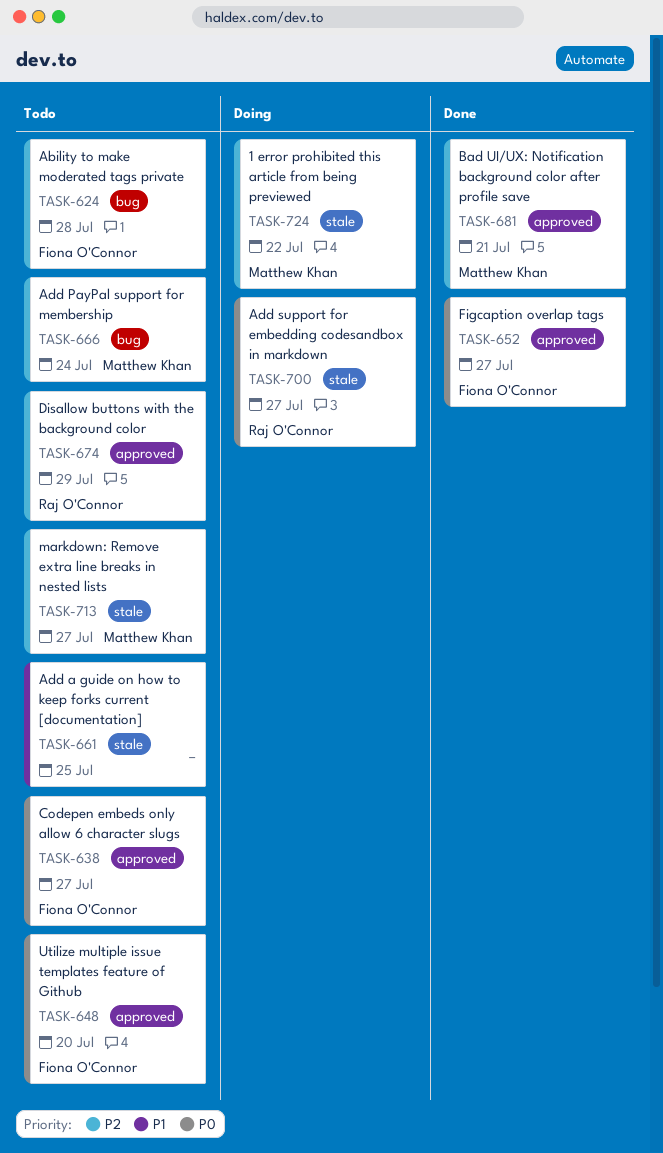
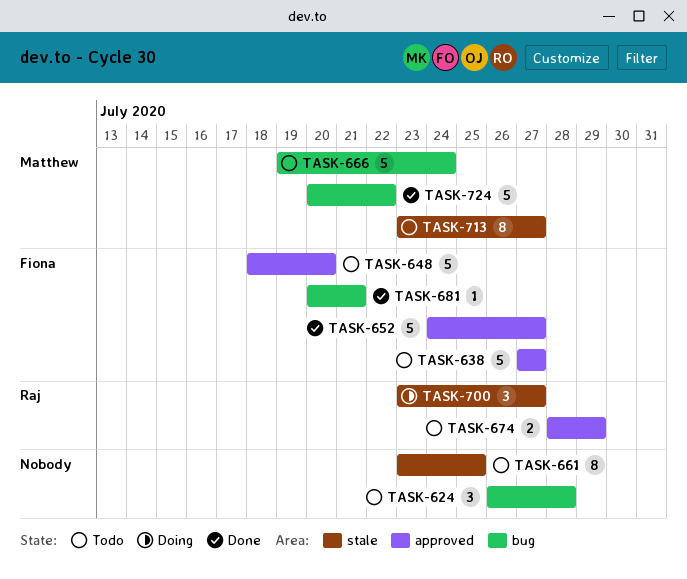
TASK-624, owner: Fiona O'Connor -> none
TASK-681, owner: Matthew Khan -> Fiona O'Connor
TASK-681, label: approved -> bug
TASK-724, status: Doing -> Done
TASK-724, label: stale -> bug

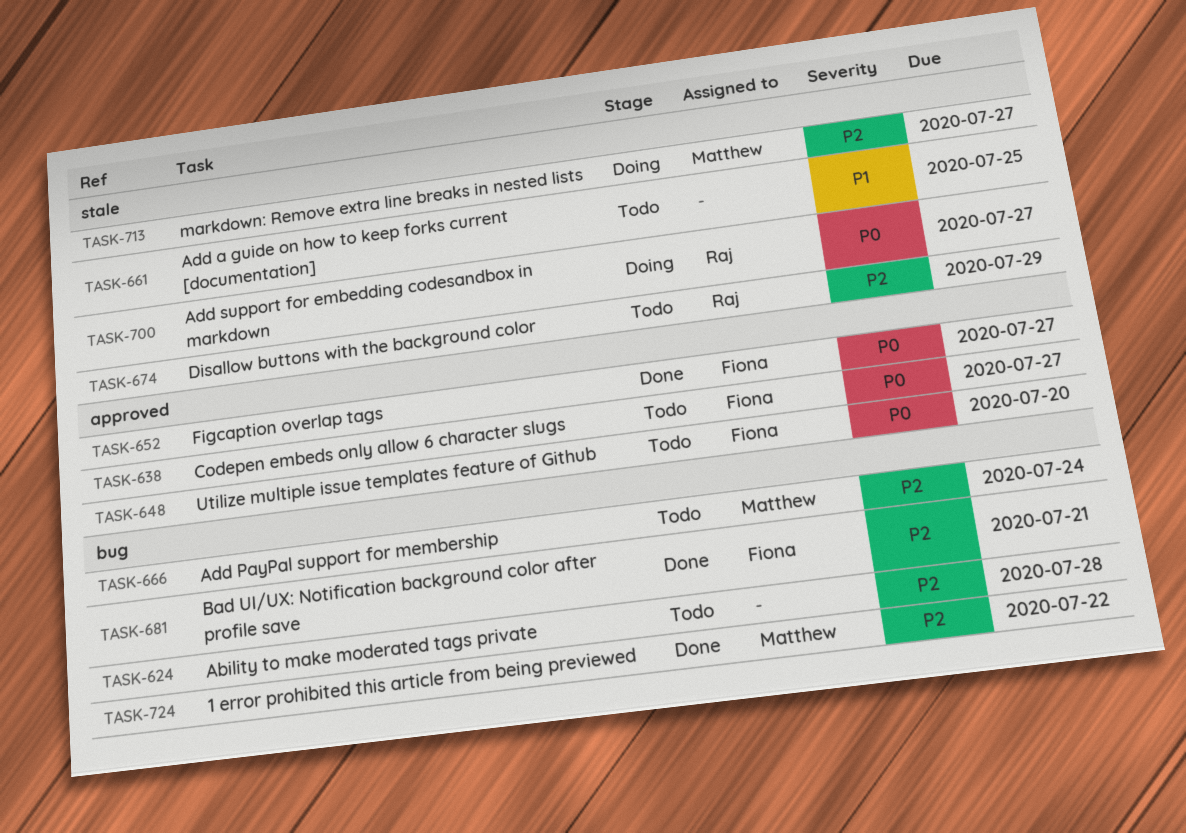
TASK-674, label: approved -> stale
TASK-713, status: Todo -> Doing

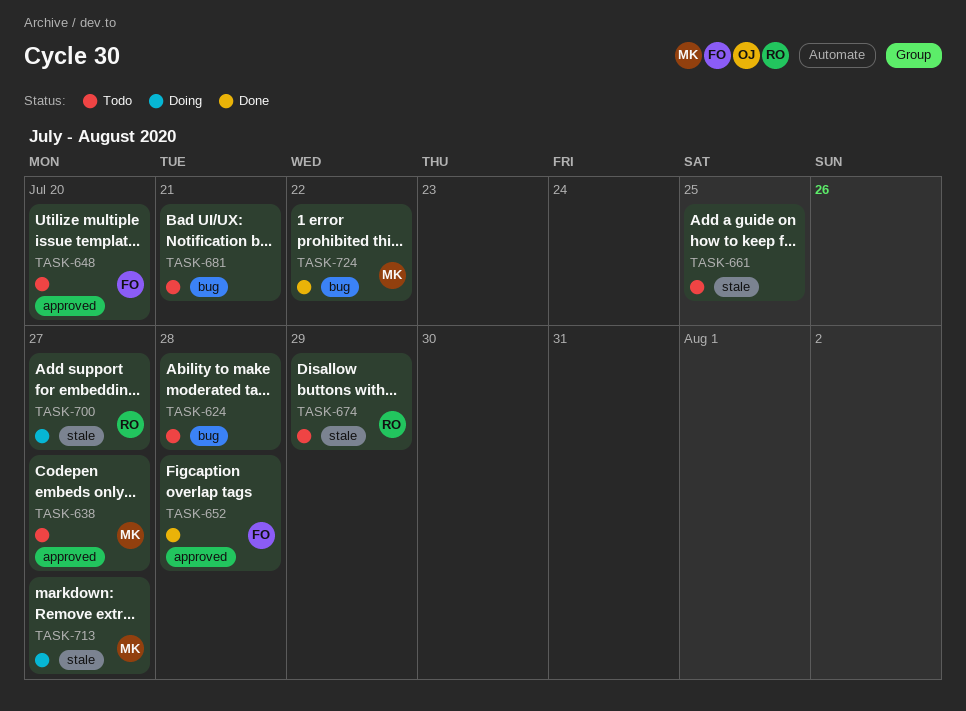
TASK-638, owner: Fiona -> Matthew
TASK-652, due: Jul 27 -> Jul 28
TASK-666: present -> none
TASK-681, status: Done -> Todo
TASK-681, owner: Fiona -> none

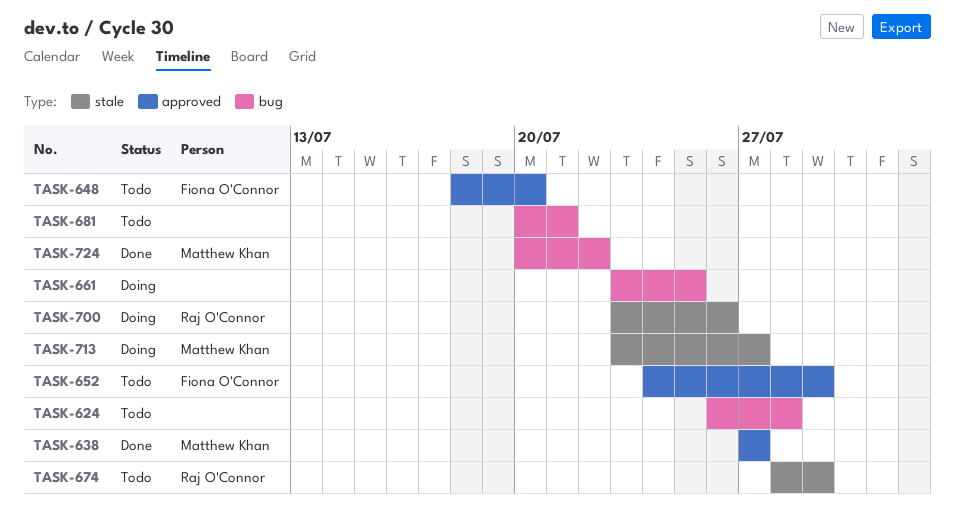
TASK-638, status: Todo -> Done
TASK-652, status: Done -> Todo
TASK-652, due: Jul 28 -> Jul 29
TASK-661, status: Todo -> Doing
TASK-661, label: stale -> bug
TASK-700, due: Jul 27 -> Jul 26

